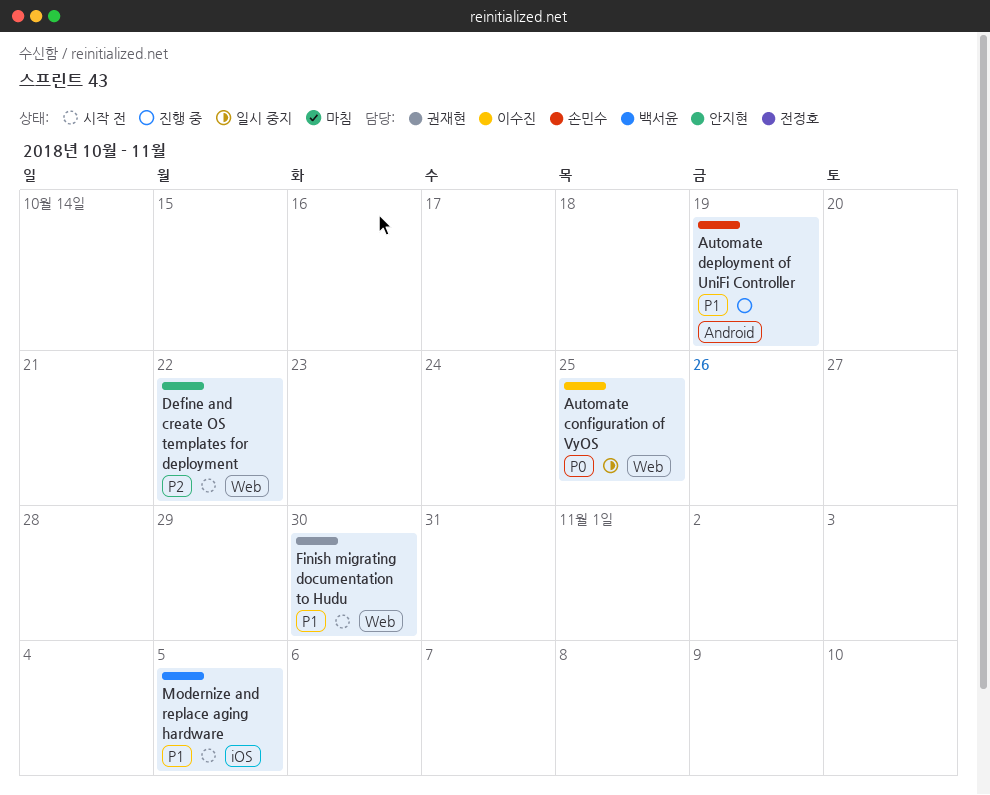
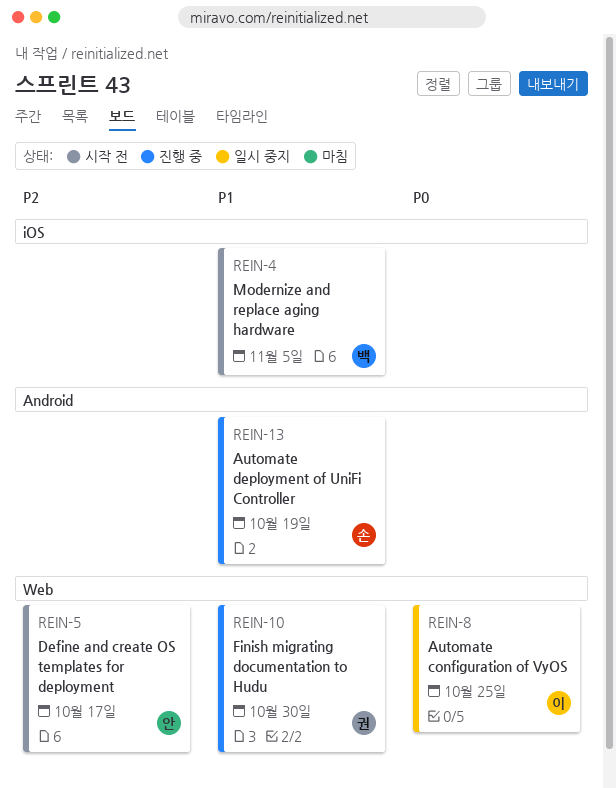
Define and create OS templates for deployment, due: Oct 22 -> Oct 17
Finish migrating documentation to Hudu, status: 시작 전 -> 진행 중

